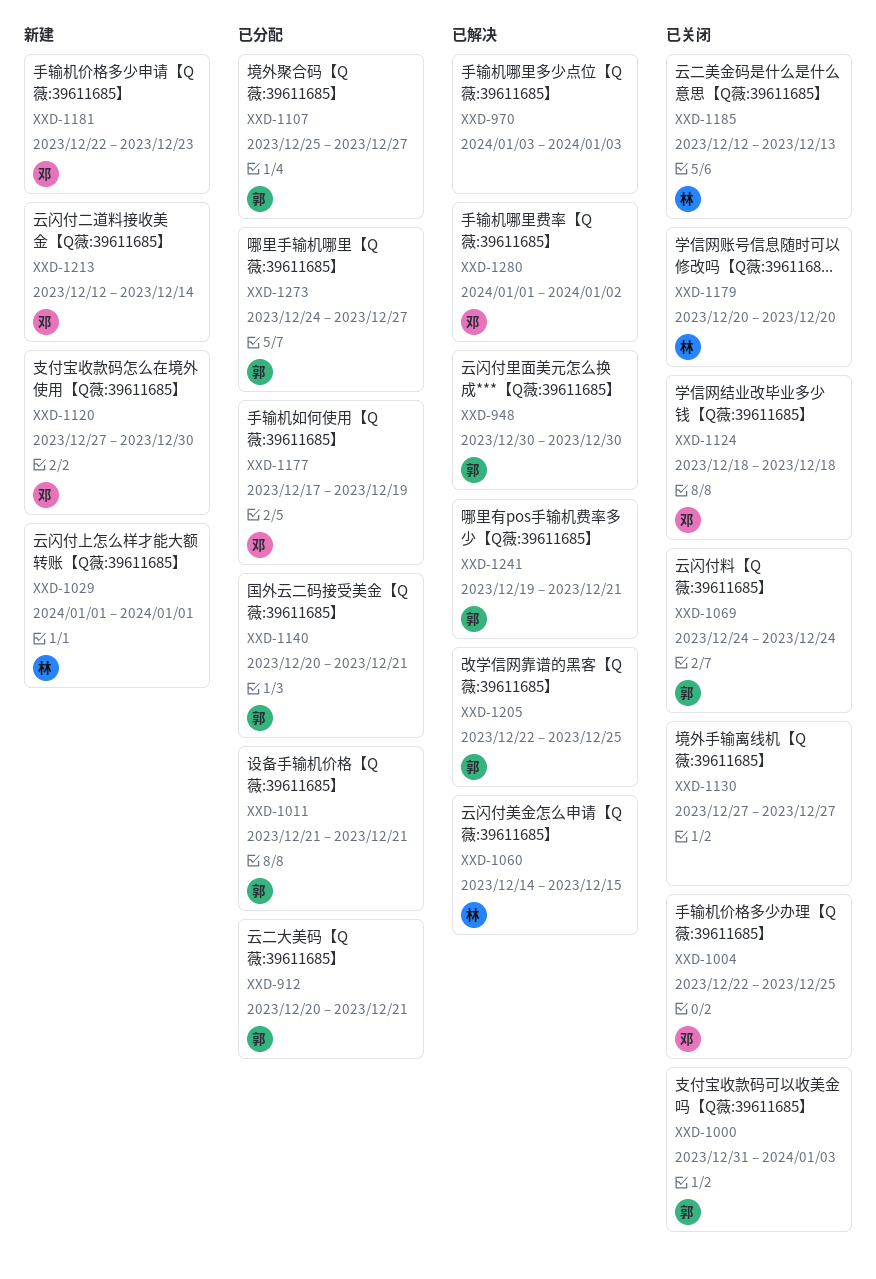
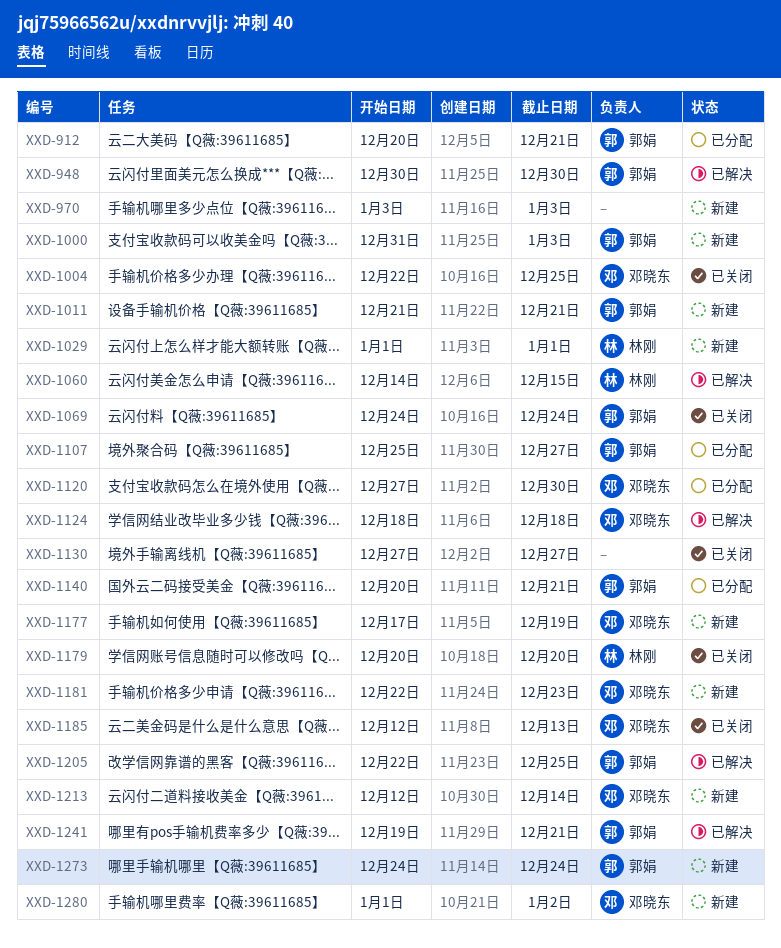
XXD-970, status: 已解决 -> 新建
XXD-1000, status: 已关闭 -> 新建
XXD-1011, status: 已分配 -> 新建
XXD-1120, status: 新建 -> 已分配
XXD-1124, status: 已关闭 -> 已解决
XXD-1177, status: 已分配 -> 新建
XXD-1185, owner: 林刚 -> 邓晓东
XXD-1273, status: 已分配 -> 新建
XXD-1273, due: Dec 27 -> Dec 24
XXD-1280, status: 已解决 -> 新建

